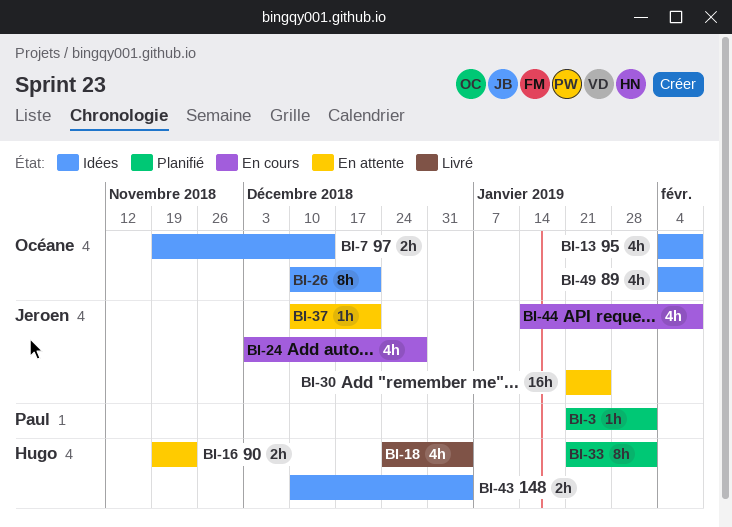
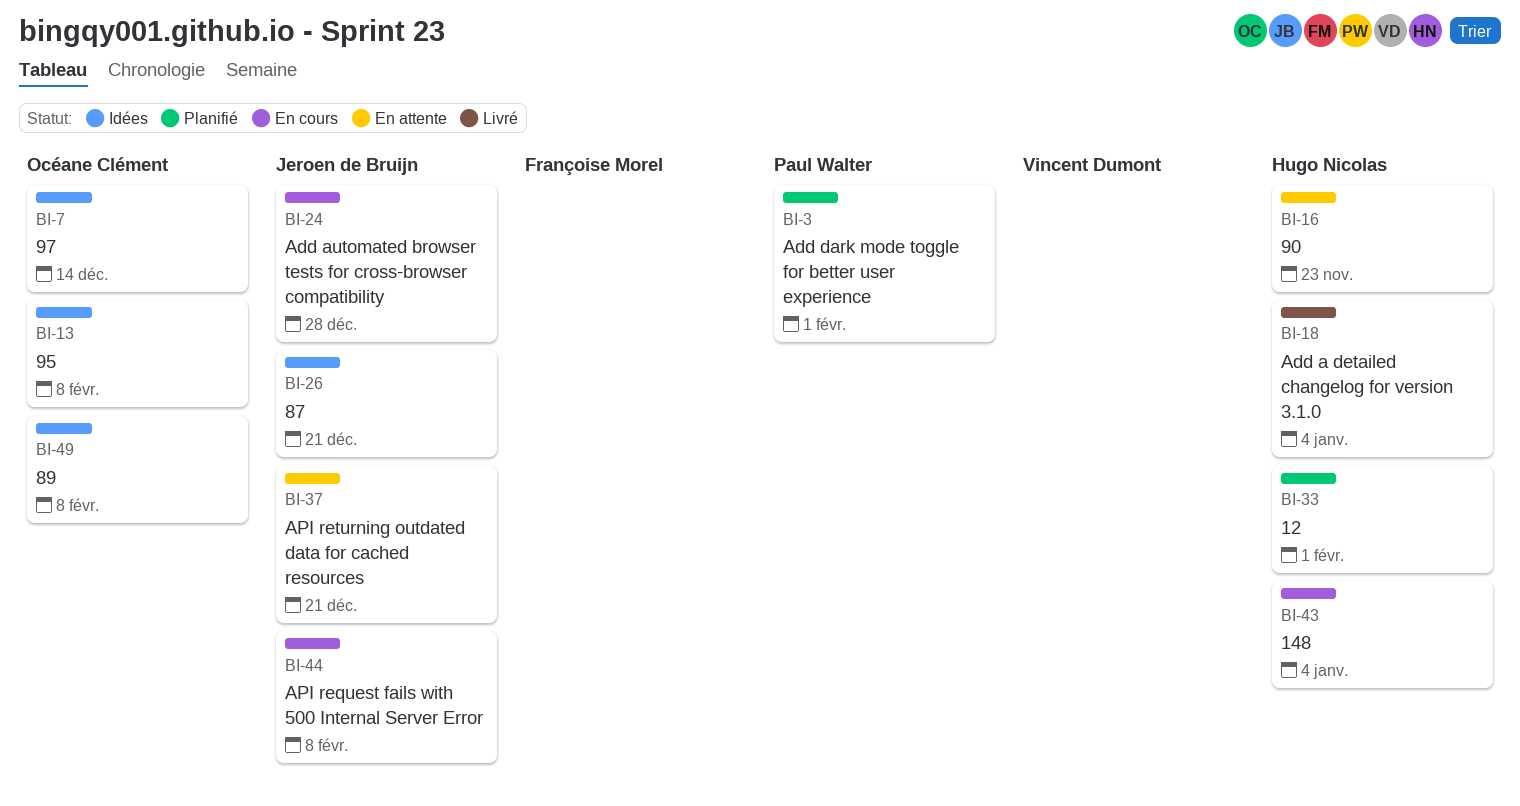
BI-26, owner: Océane Clément -> Jeroen de Bruijn
BI-30: present -> none
BI-43, status: Idées -> En cours

